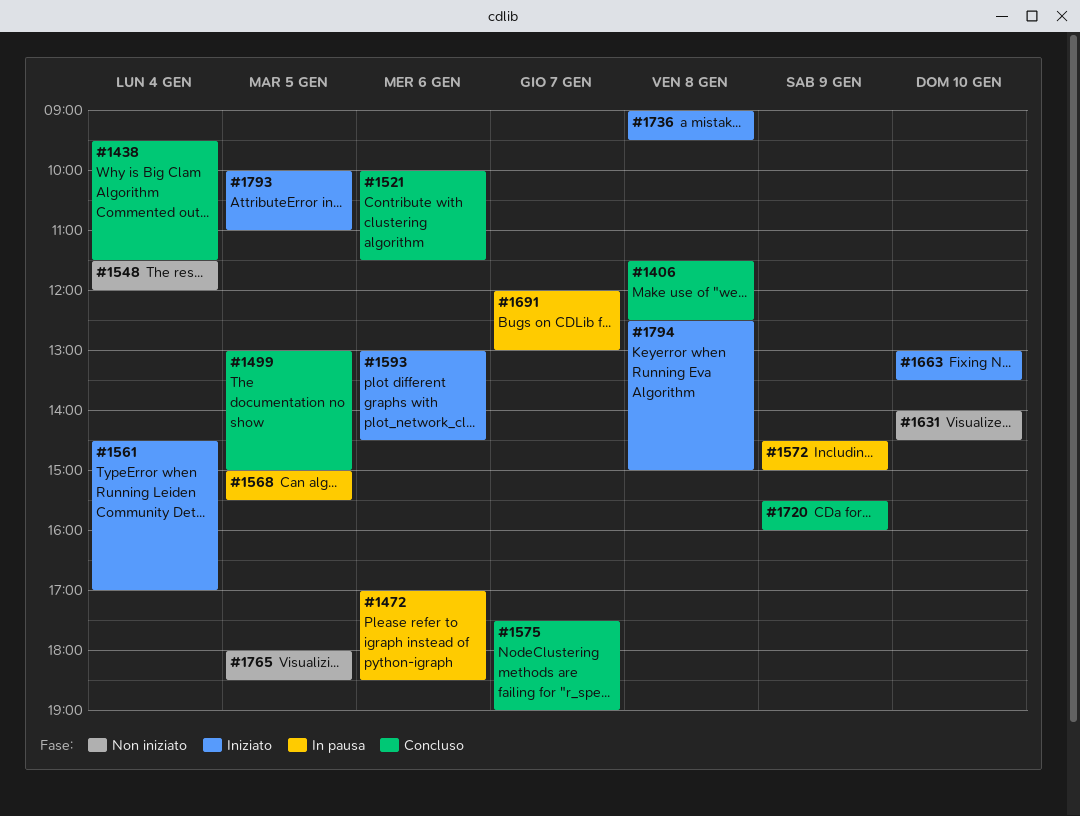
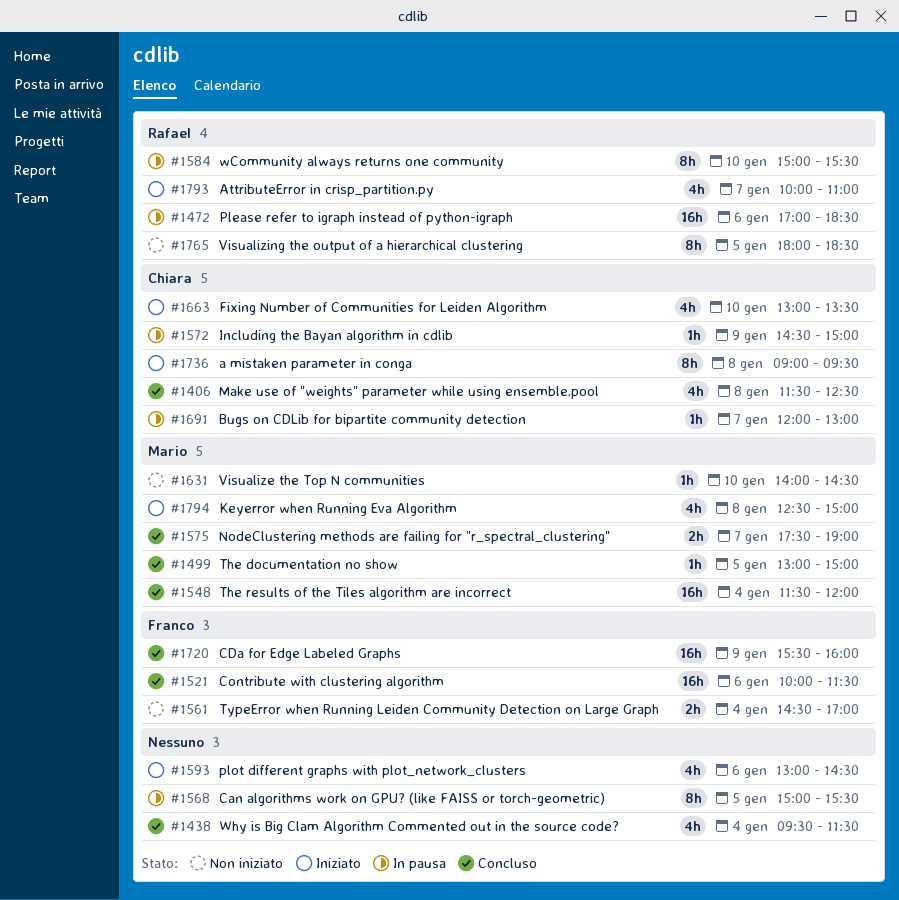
#1548, status: Non iniziato -> Concluso
#1561, status: Iniziato -> Non iniziato
#1584: none -> present
#1793, day: Jan 5 -> Jan 7

